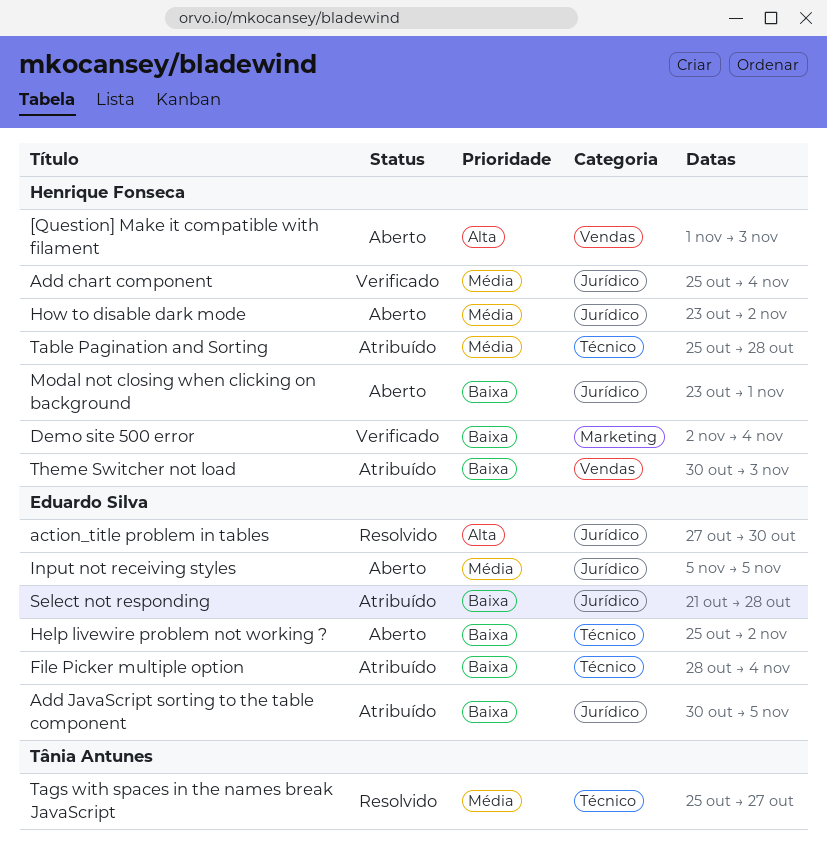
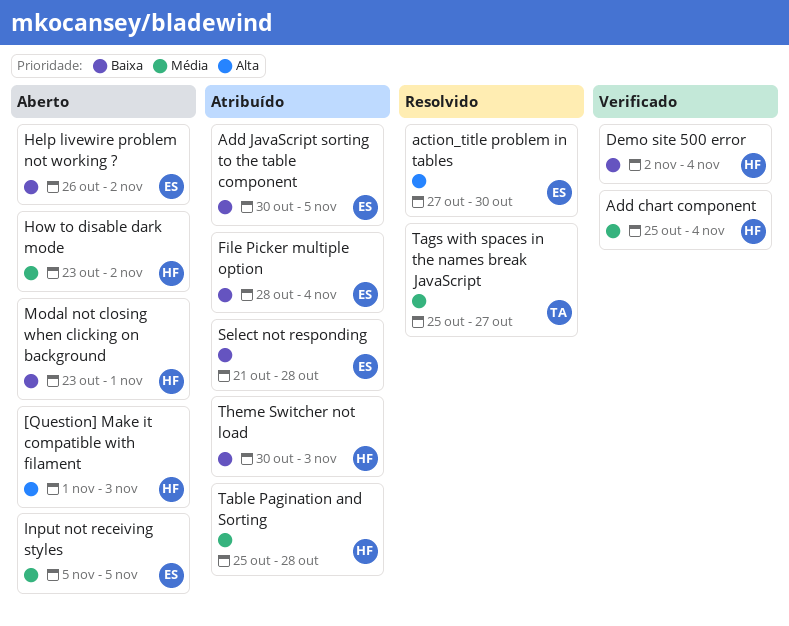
Help livewire problem not working ?, start: Oct 25 -> Oct 26

